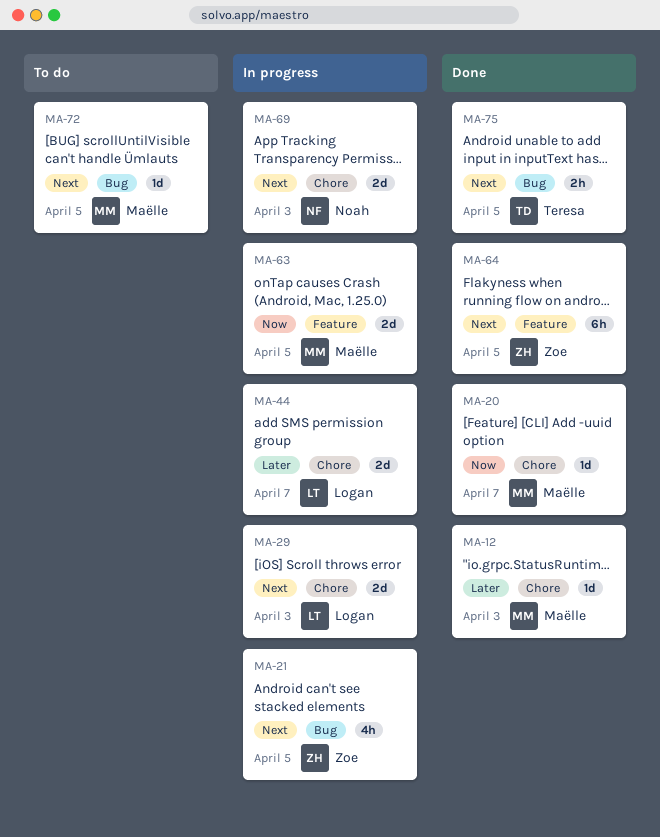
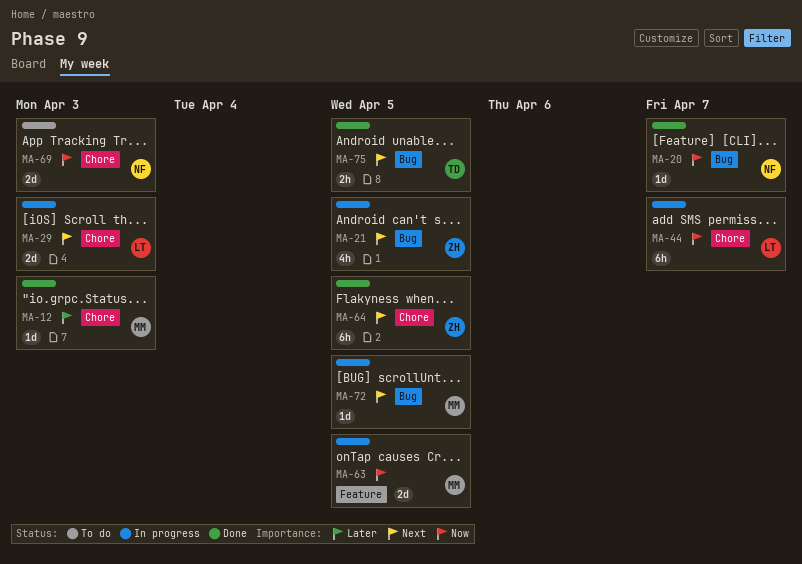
MA-20, owner: Maëlle -> Noah
MA-20, label: Chore -> Bug
MA-44, priority: Later -> Now
MA-44, estimate: 2d -> 6h
MA-64, label: Feature -> Chore
MA-69, status: In progress -> To do
MA-69, priority: Next -> Now
MA-72, status: To do -> In progress

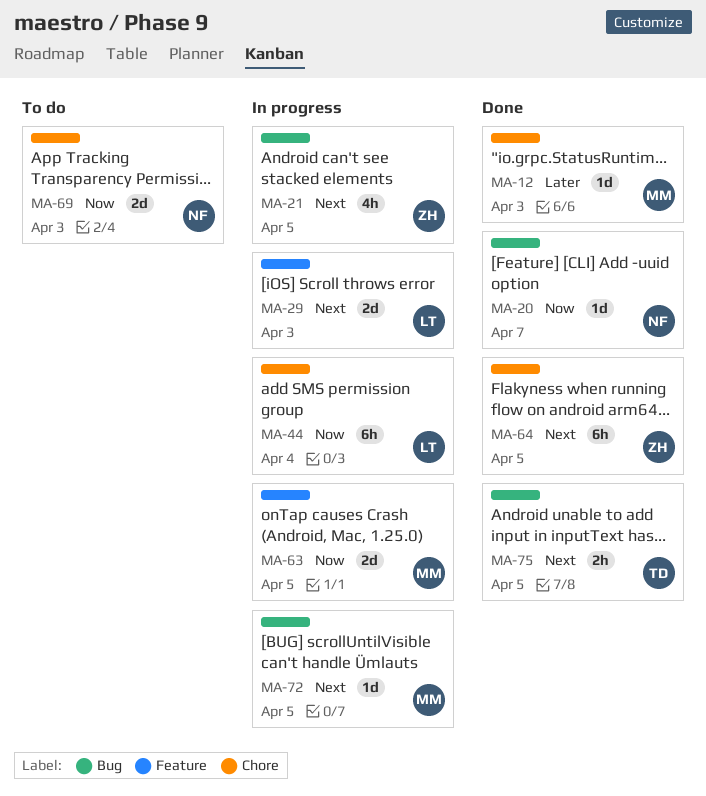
MA-29, label: Chore -> Feature
MA-44, due: Apr 7 -> Apr 4

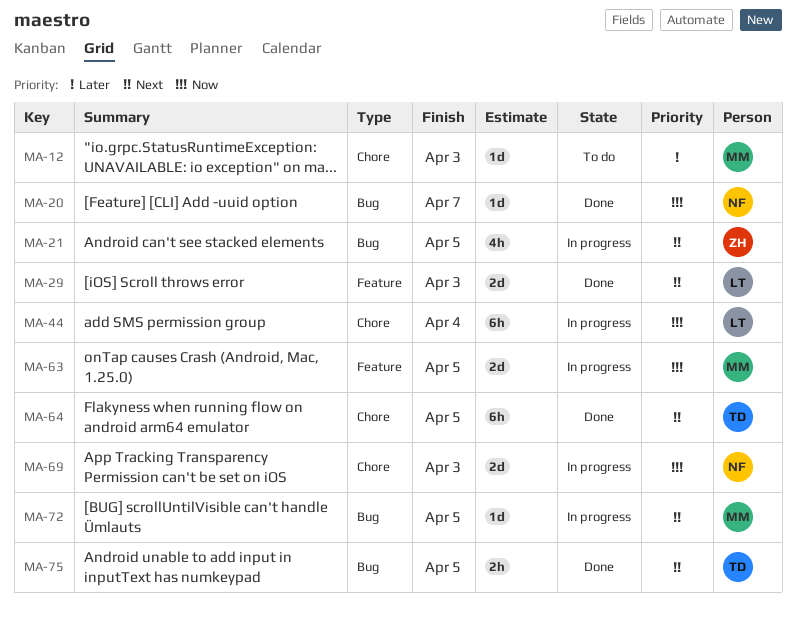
MA-12, status: Done -> To do
MA-29, status: In progress -> Done
MA-64, owner: ZH -> TD
MA-69, status: To do -> In progress

